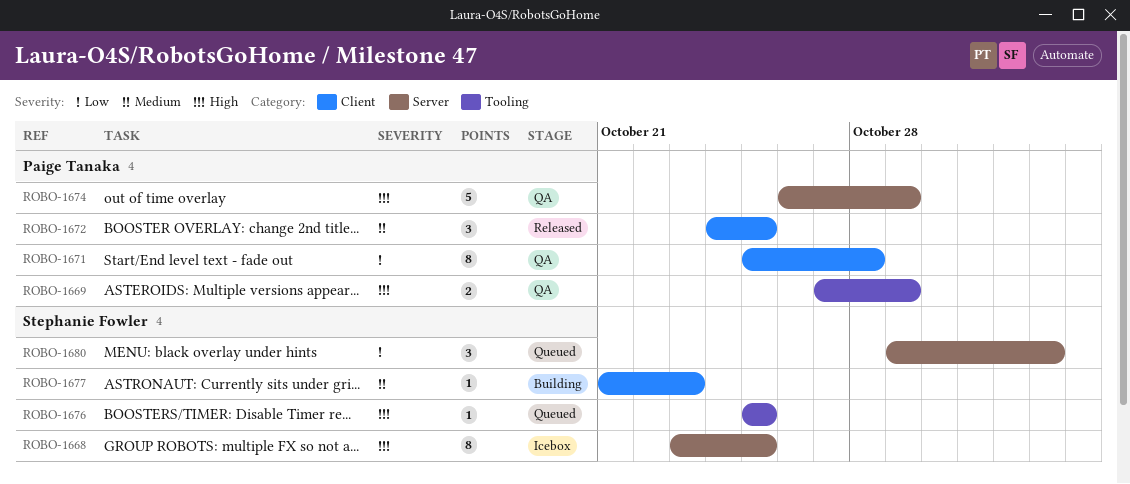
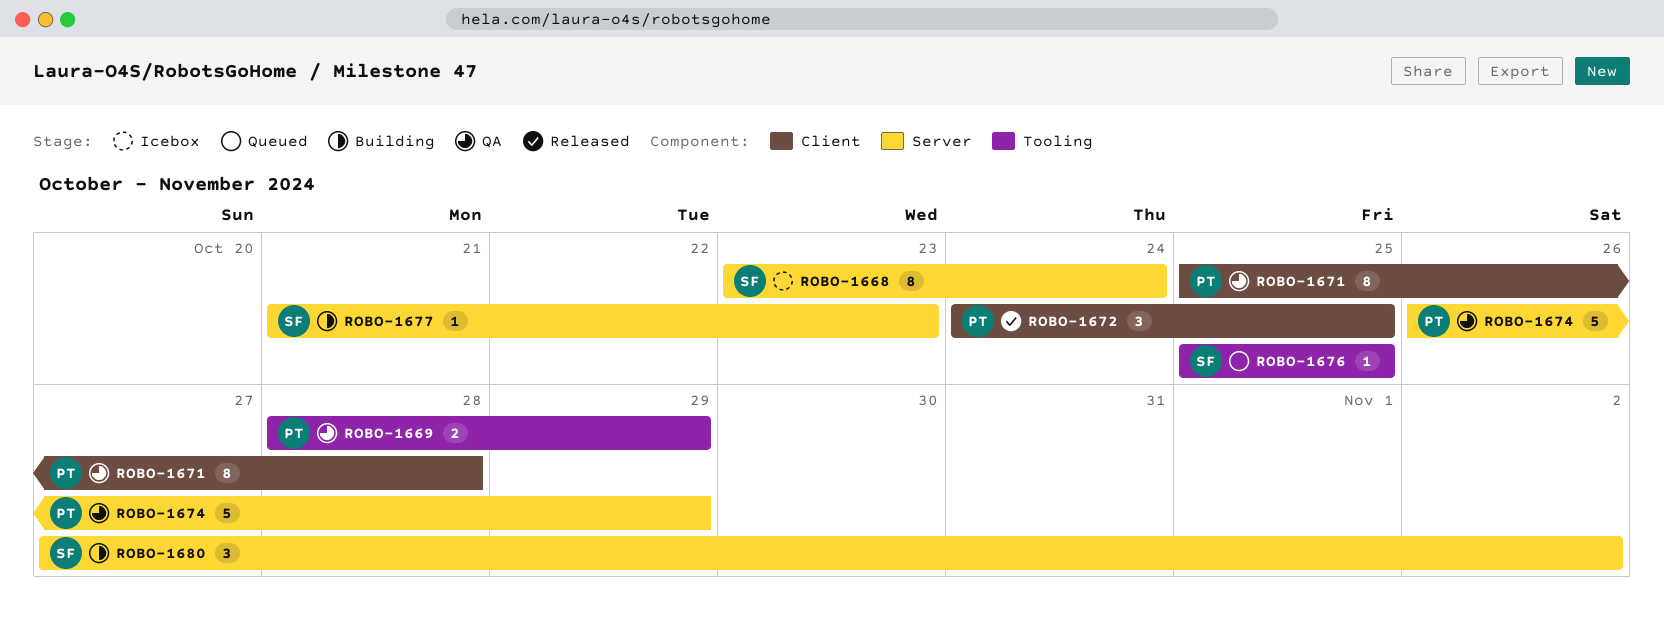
ROBO-1668, due: Oct 25 -> Oct 24
ROBO-1669, start: Oct 27 -> Oct 28
ROBO-1677, label: Client -> Server
ROBO-1680, status: Queued -> Building
ROBO-1680, start: Oct 29 -> Oct 27

